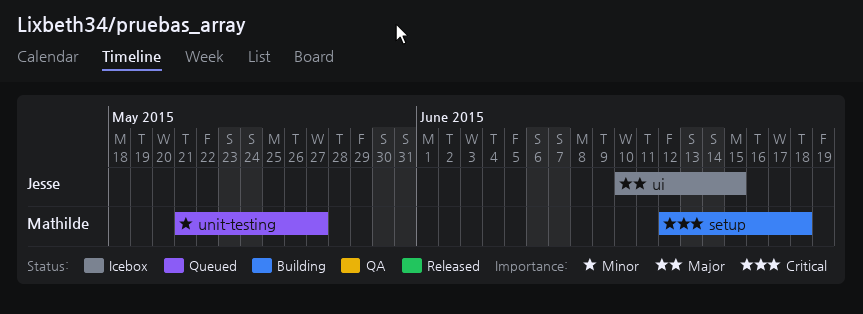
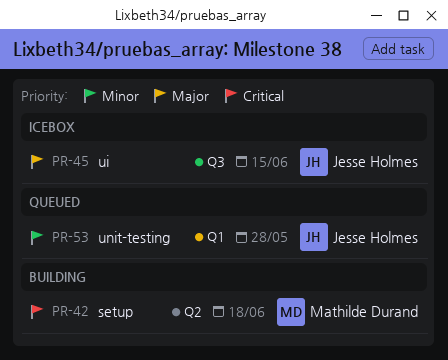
unit-testing, owner: Mathilde Durand -> Jesse Holmes
unit-testing, due: May 27 -> May 28

